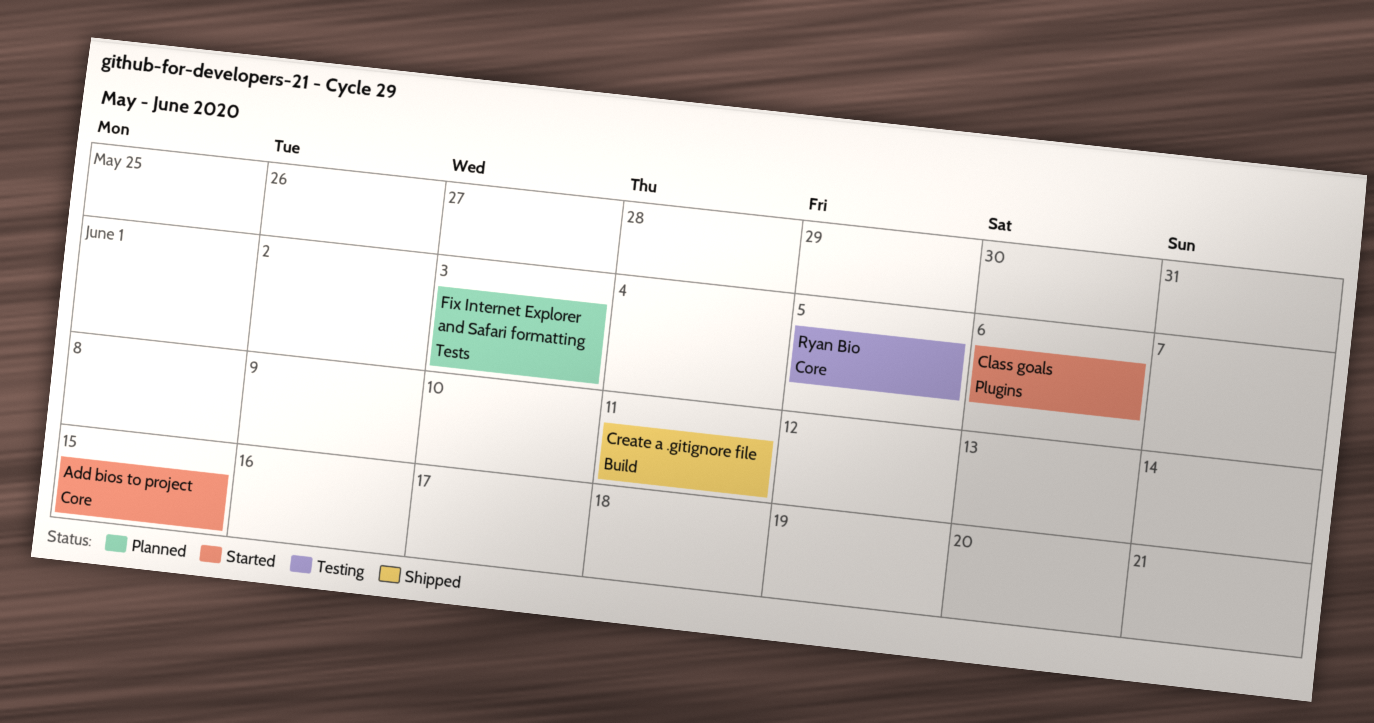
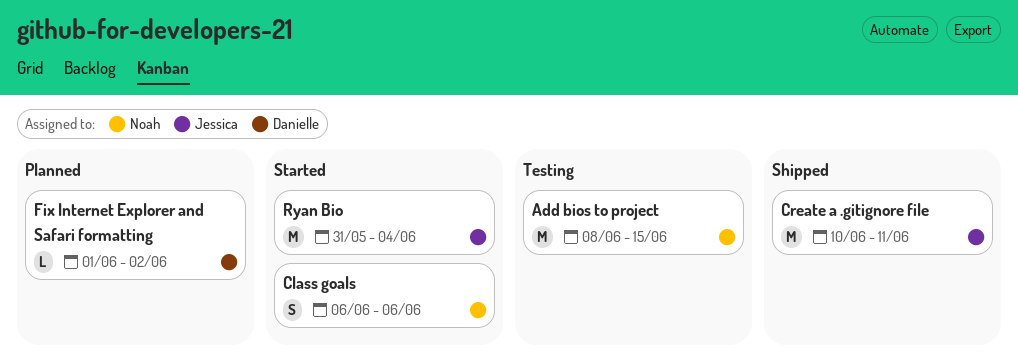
Add bios to project, status: Started -> Testing
Fix Internet Explorer and Safari formatting, due: Jun 3 -> Jun 2
Ryan Bio, status: Testing -> Started
Ryan Bio, due: Jun 5 -> Jun 4

